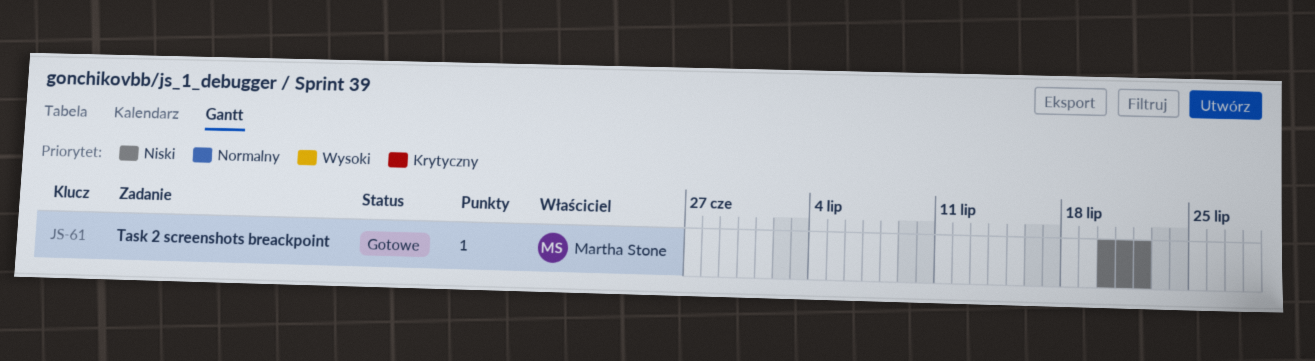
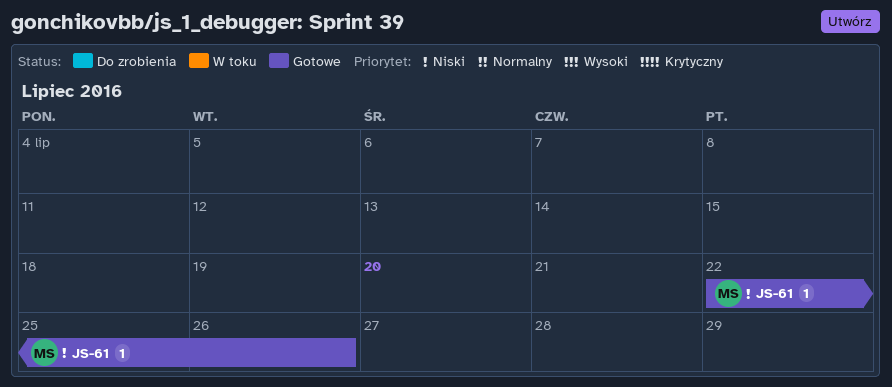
JS-61, start: Jul 20 -> Jul 22
JS-61, due: Jul 22 -> Jul 26

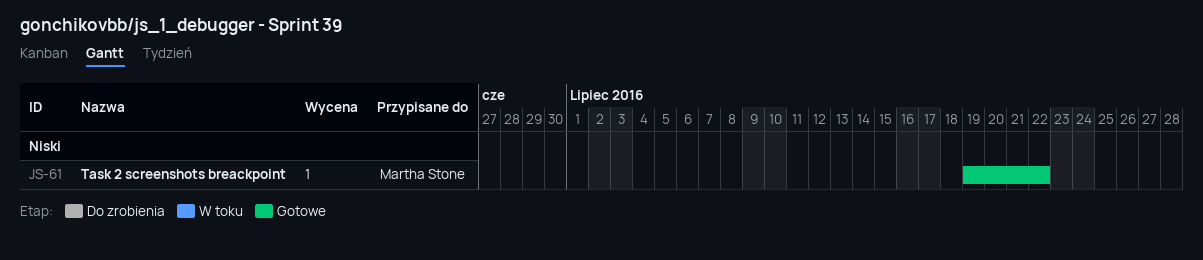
JS-61, start: Jul 22 -> Jul 19
JS-61, due: Jul 26 -> Jul 22

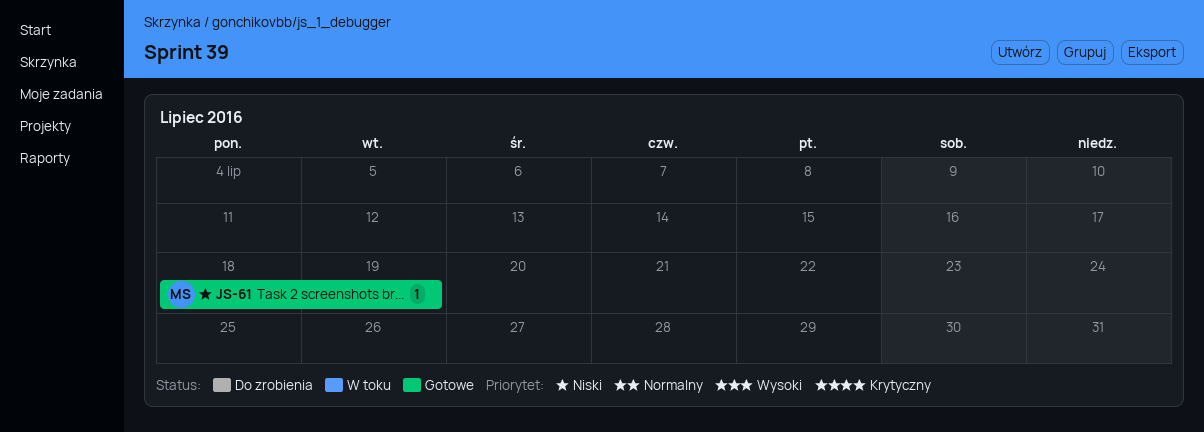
JS-61, start: Jul 19 -> Jul 18
JS-61, due: Jul 22 -> Jul 19

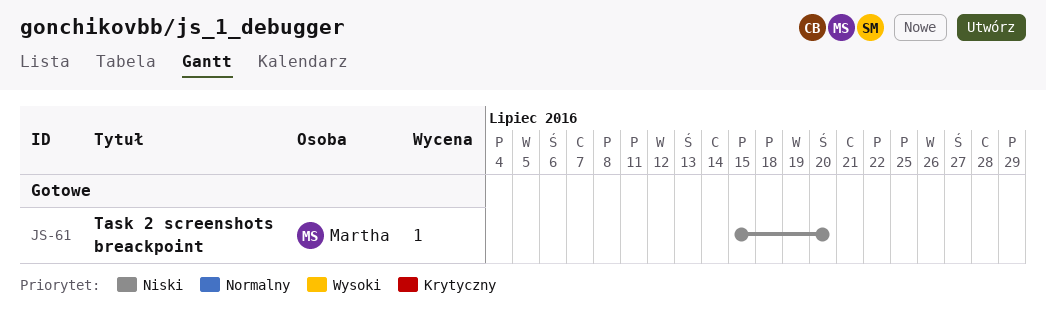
JS-61, start: Jul 18 -> Jul 15
JS-61, due: Jul 19 -> Jul 20

